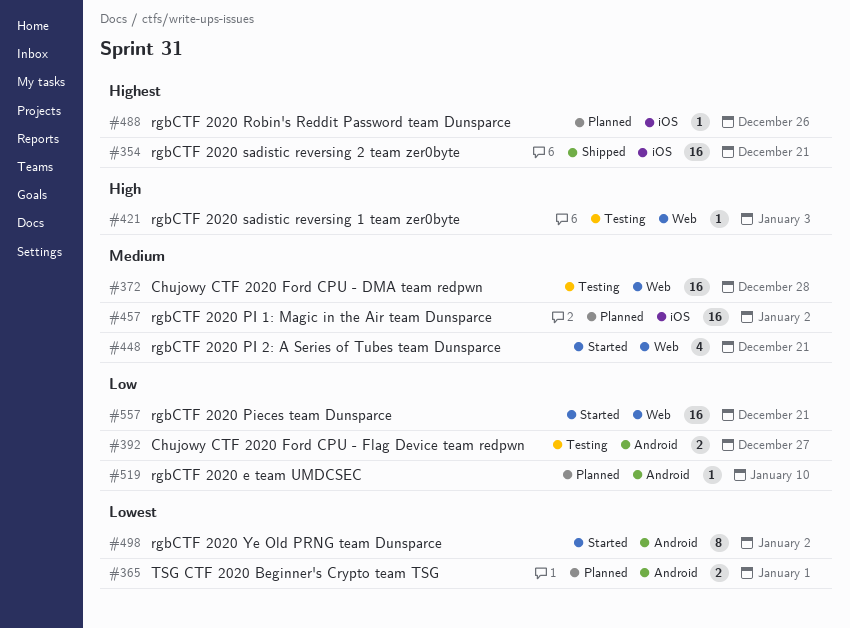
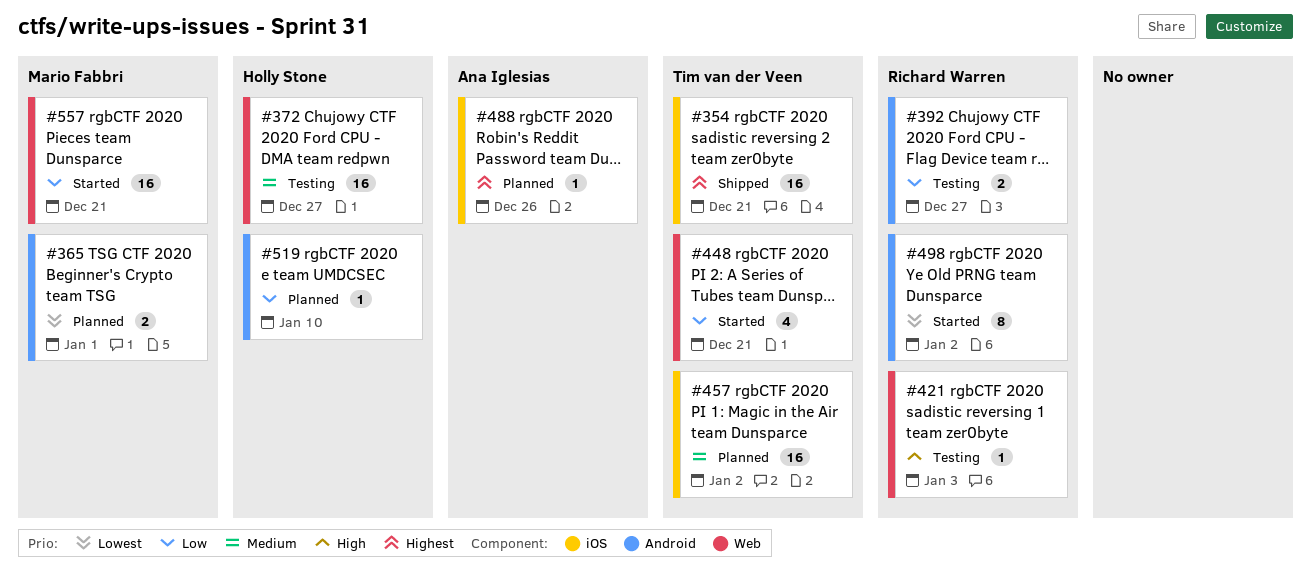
#372, due: Dec 28 -> Dec 27
#448, priority: Medium -> Low

